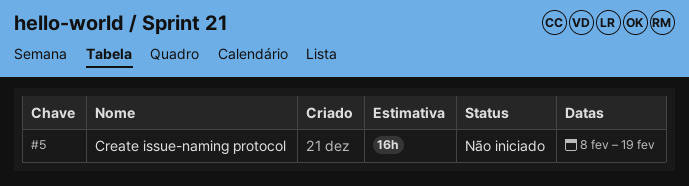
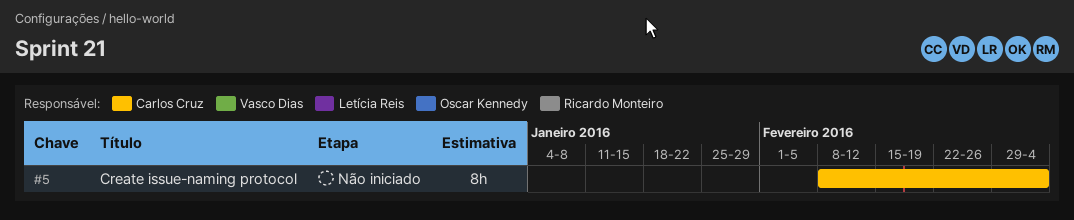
#5, estimate: 16h -> 8h
#5, due: Feb 19 -> Mar 4

